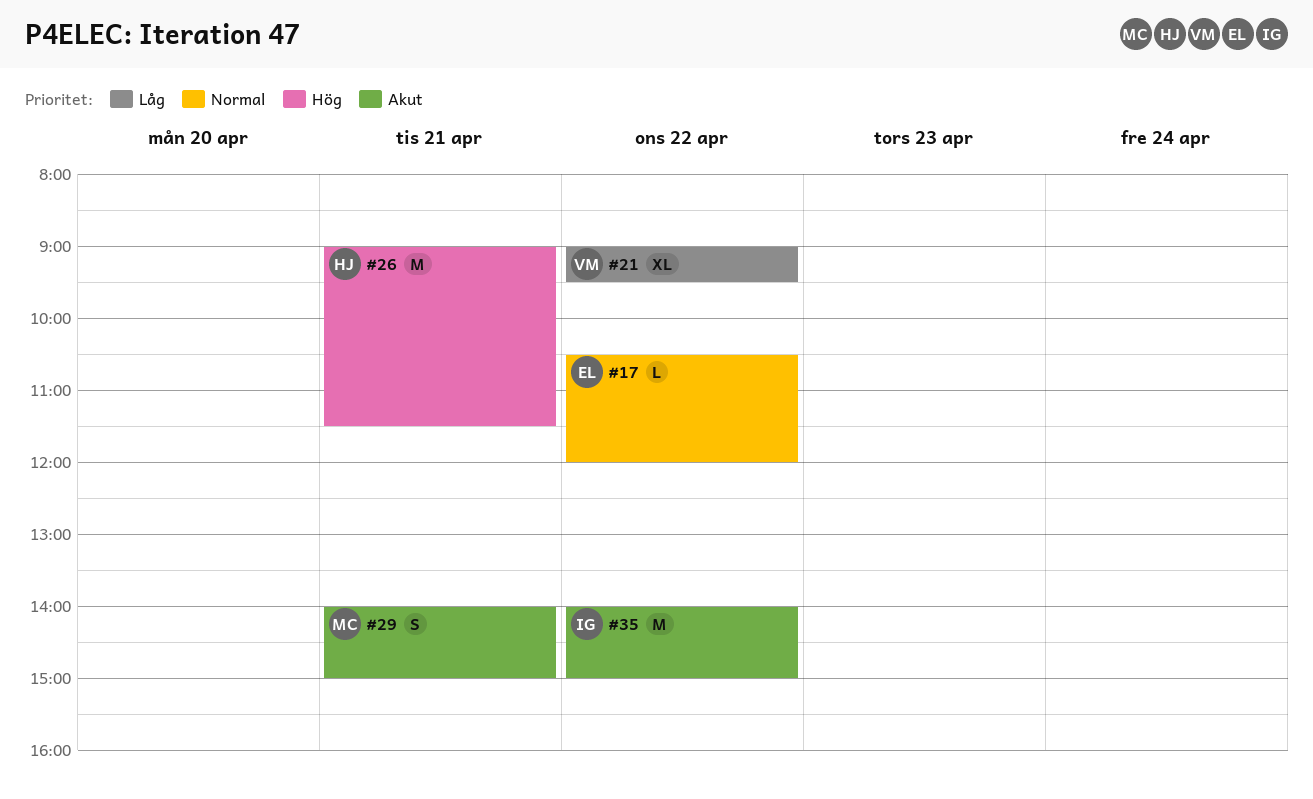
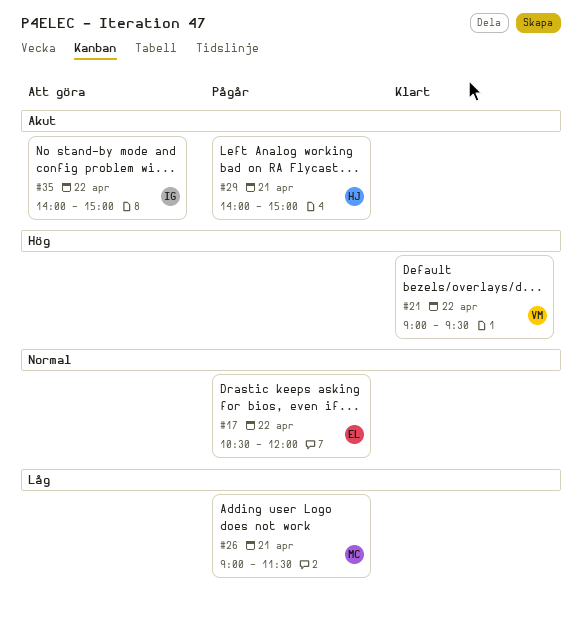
#21, priority: Låg -> Hög
#26, owner: HJ -> MC
#26, priority: Hög -> Låg
#29, owner: MC -> HJ

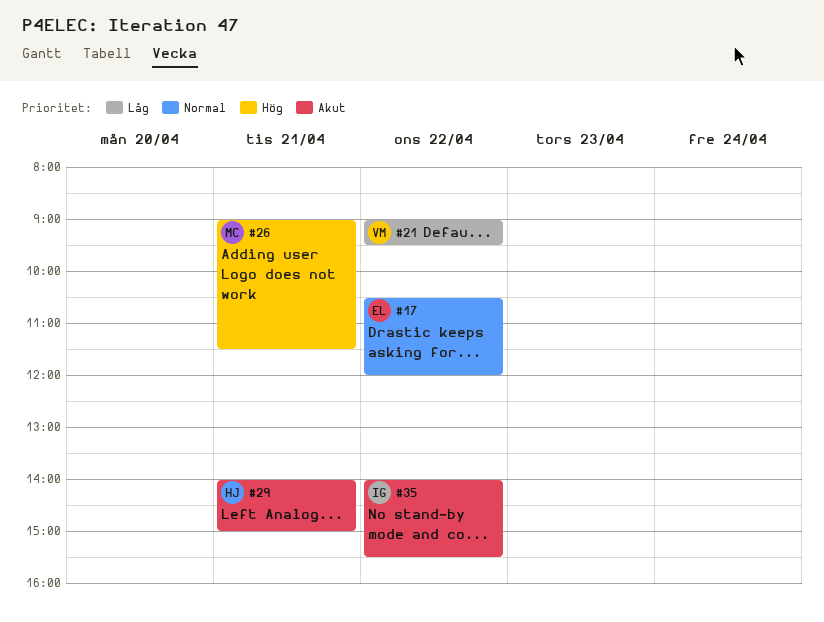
#21, priority: Hög -> Låg
#26, priority: Låg -> Hög
#35, ends: 15:00 -> 15:30

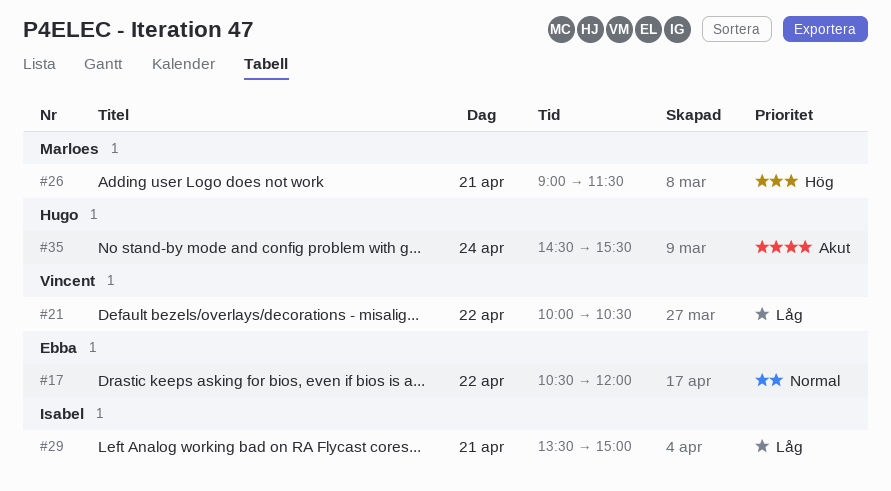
#21, begins: 09:00 -> 10:00
#21, ends: 09:30 -> 10:30
#29, owner: Hugo -> Isabel
#29, priority: Akut -> Låg
#29, begins: 14:00 -> 13:30
#35, owner: Isabel -> Hugo
#35, day: Apr 22 -> Apr 24
#35, begins: 14:00 -> 14:30

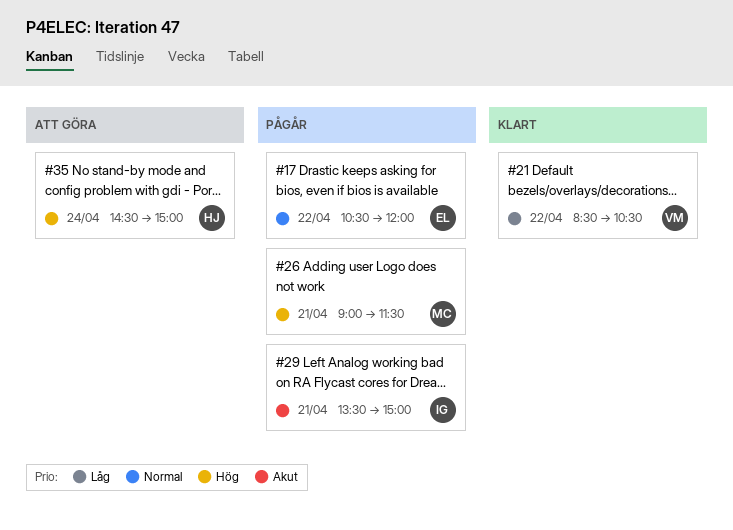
#21, begins: 10:00 -> 08:30
#29, priority: Låg -> Akut
#35, priority: Akut -> Hög
#35, ends: 15:30 -> 15:00

